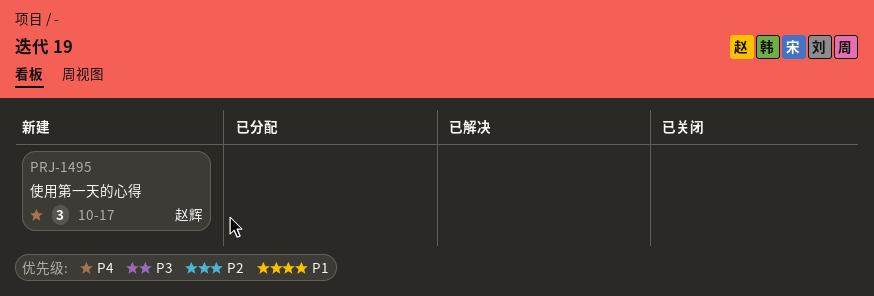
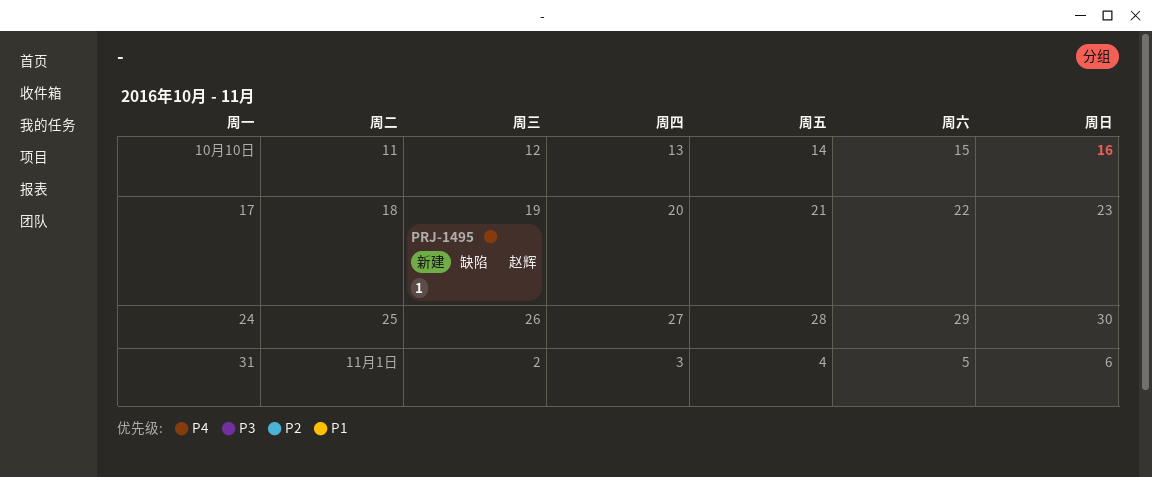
PRJ-1495, estimate: 3 -> 1
PRJ-1495, due: Oct 17 -> Oct 19

